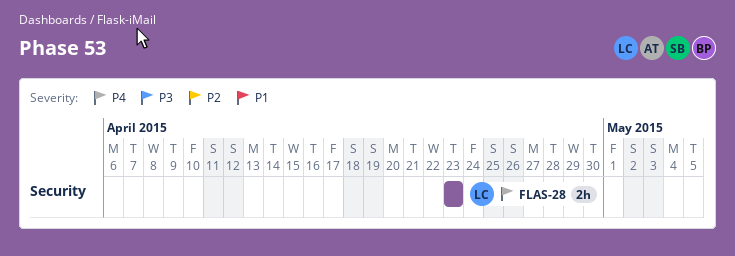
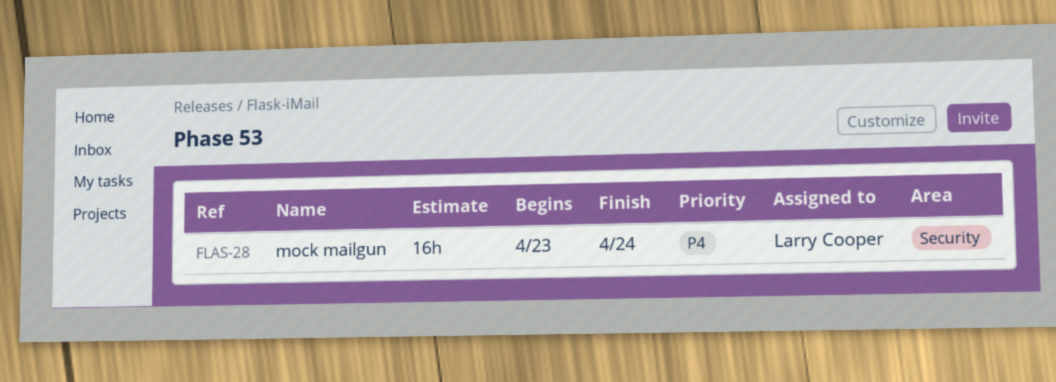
FLAS-28, estimate: 2h -> 16h
FLAS-28, due: Apr 23 -> Apr 24

